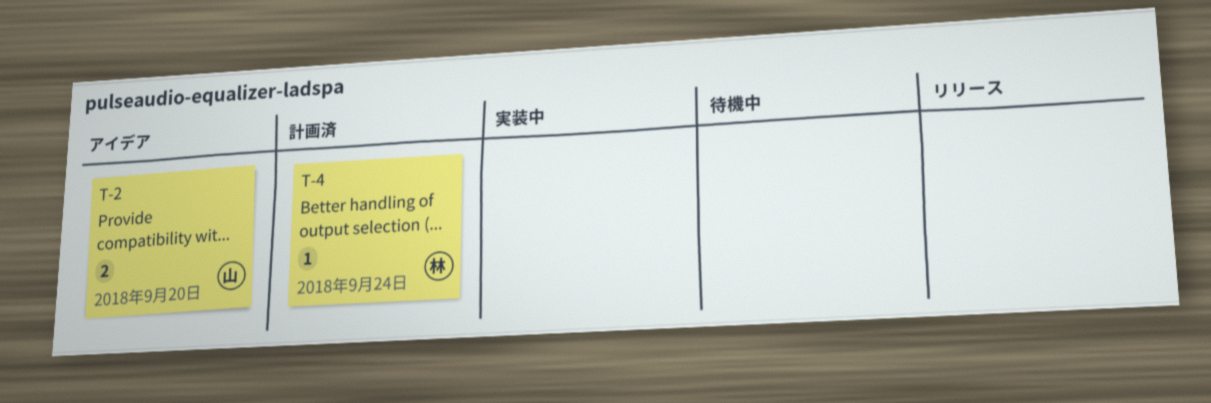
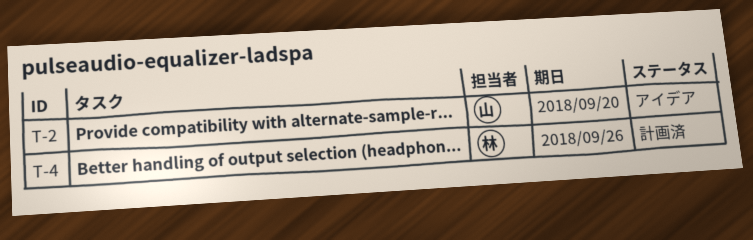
T-4, due: Sep 24 -> Sep 26

